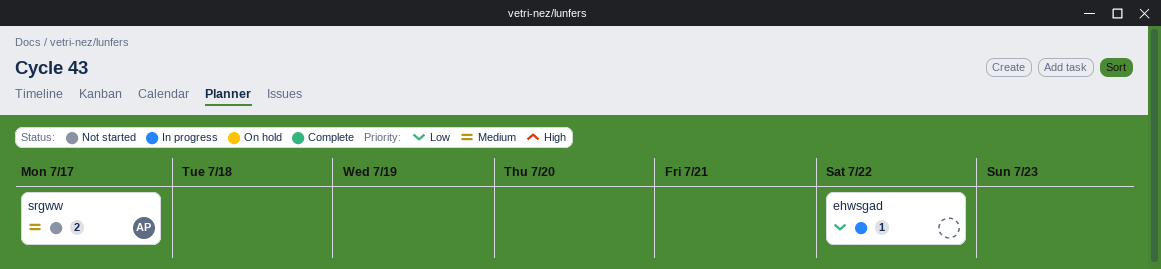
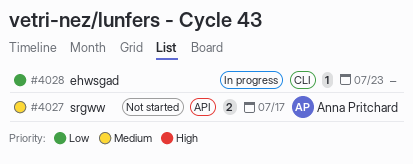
ehwsgad, due: Jul 22 -> Jul 23

